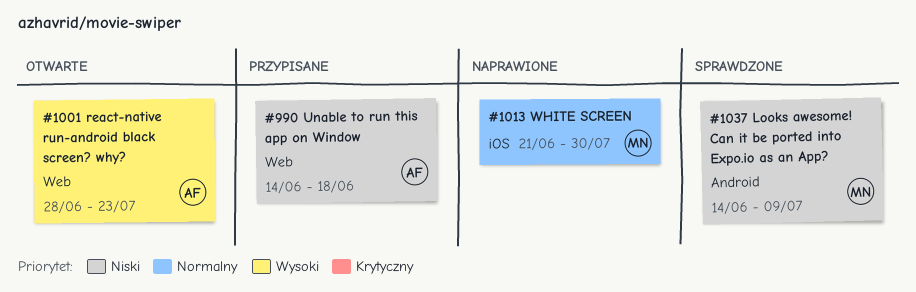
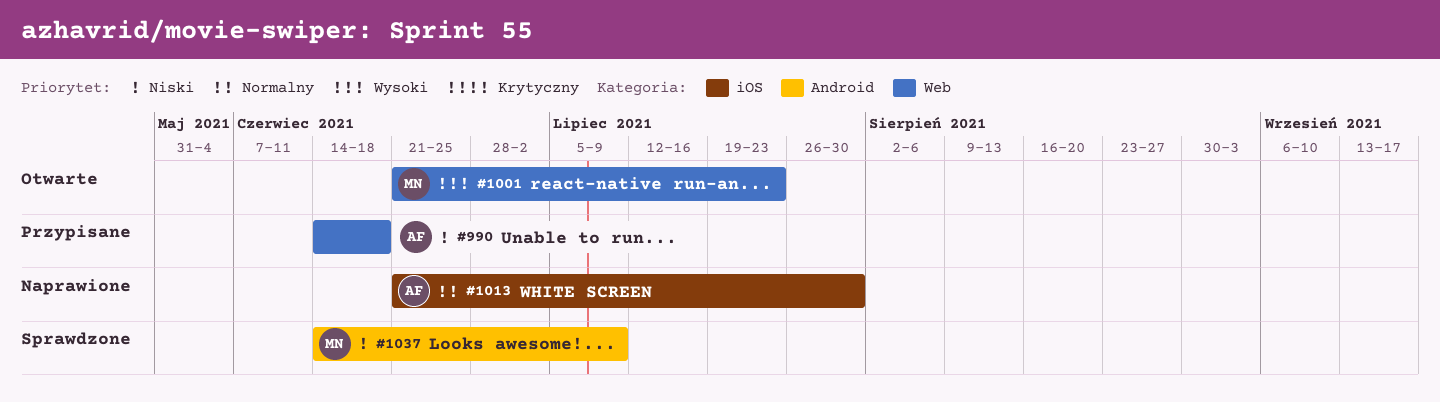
#1001, owner: AF -> MN
#1001, start: Jun 28 -> Jun 21
#1013, owner: MN -> AF

